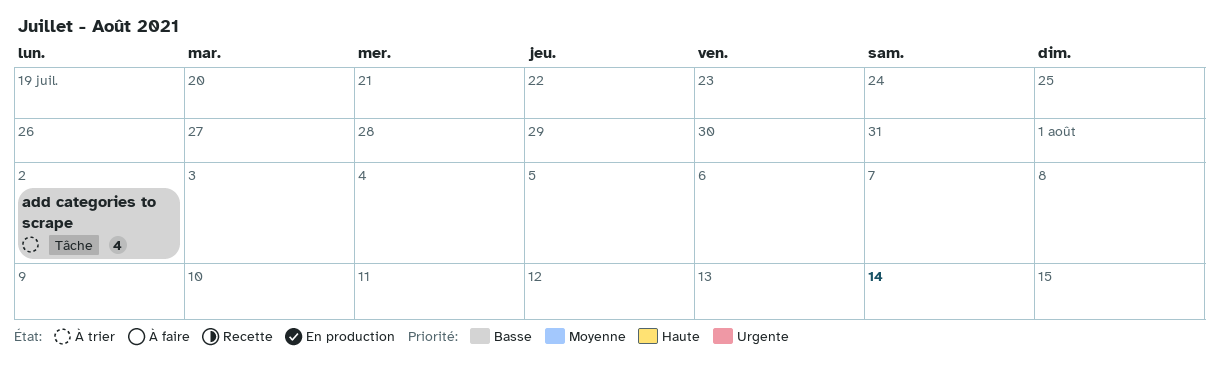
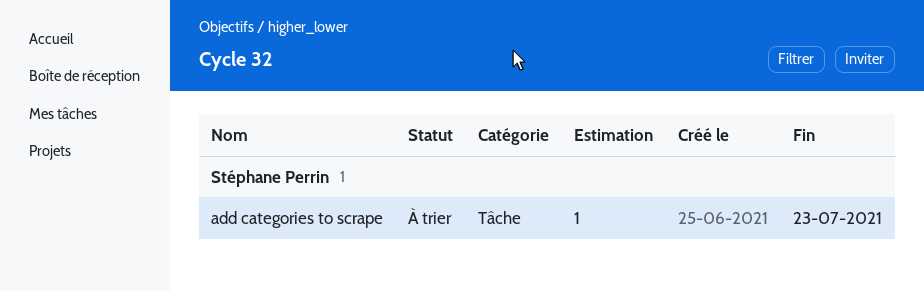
add categories to scrape, estimate: 4 -> 1
add categories to scrape, due: Aug 2 -> Jul 23

